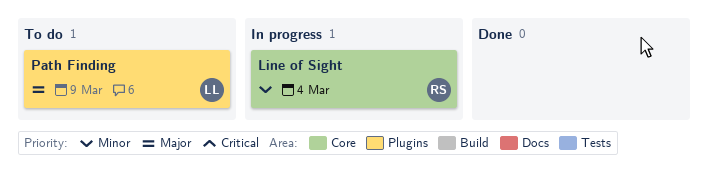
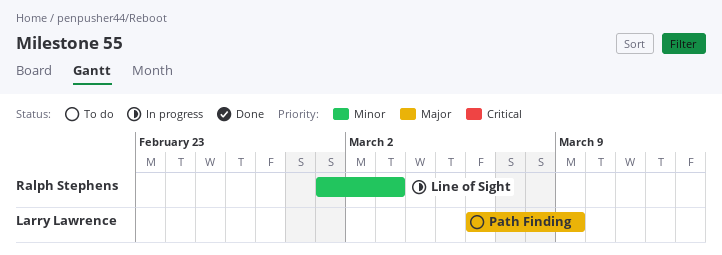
Line of Sight, due: Mar 4 -> Mar 3

